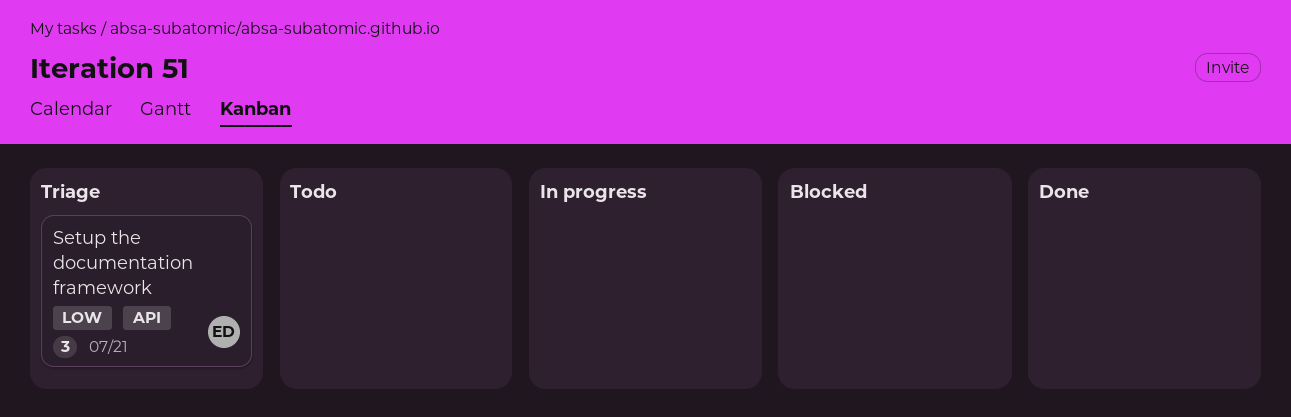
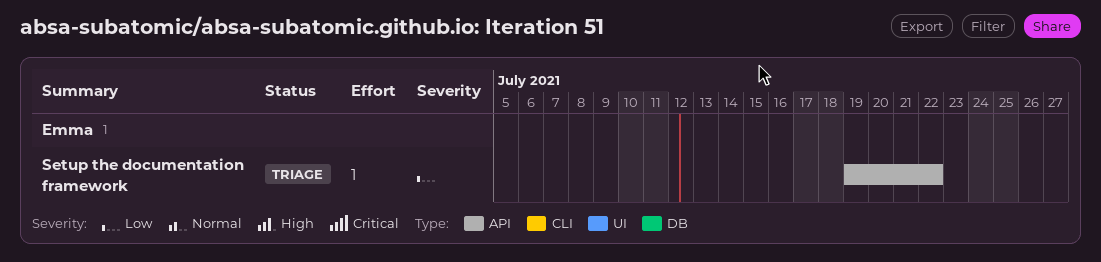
Setup the documentation framework, estimate: 3 -> 1
Setup the documentation framework, due: Jul 21 -> Jul 22

